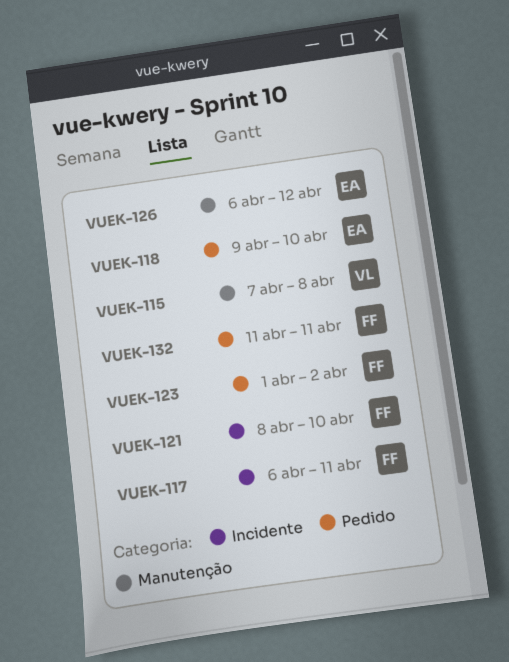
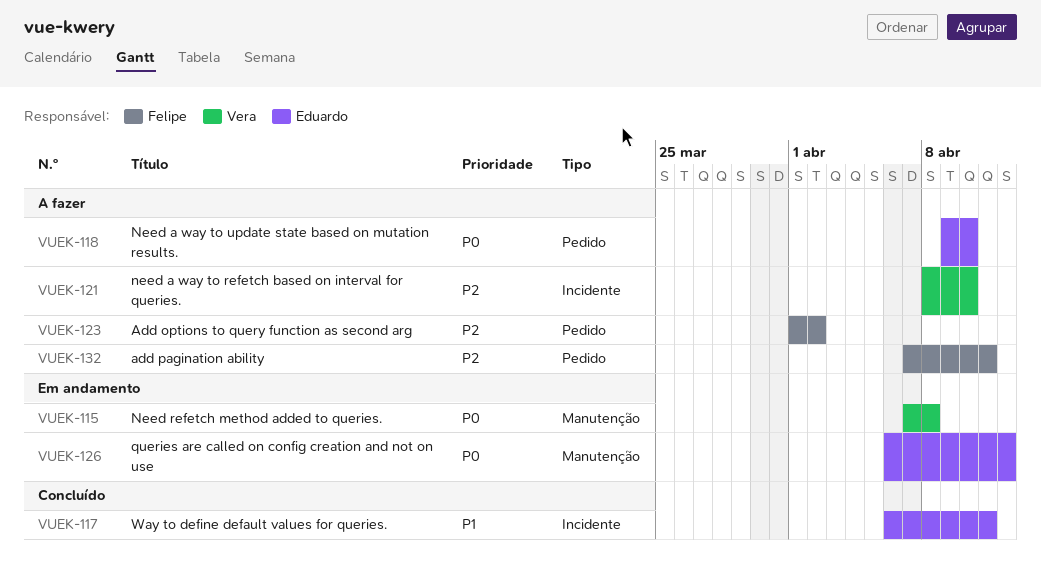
VUEK-117, owner: Felipe -> Eduardo
VUEK-121, owner: Felipe -> Vera
VUEK-132, start: Apr 11 -> Apr 7

